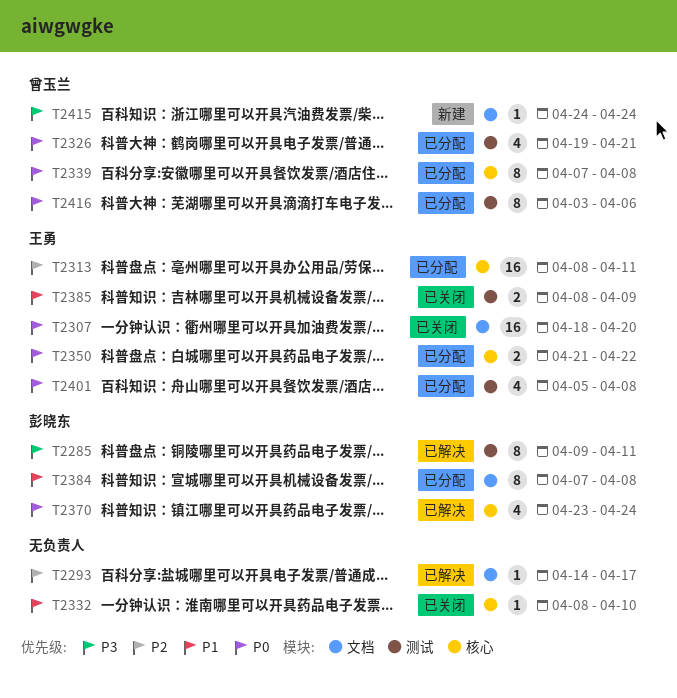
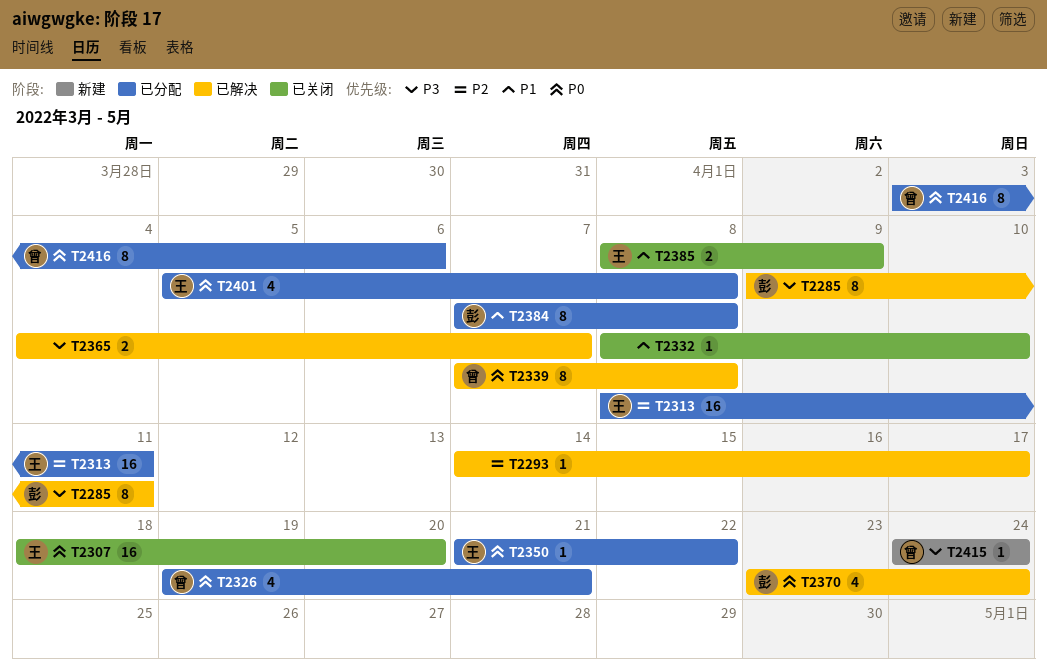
T2339, status: 已分配 -> 已解决
T2350, estimate: 2 -> 1
T2365: none -> present

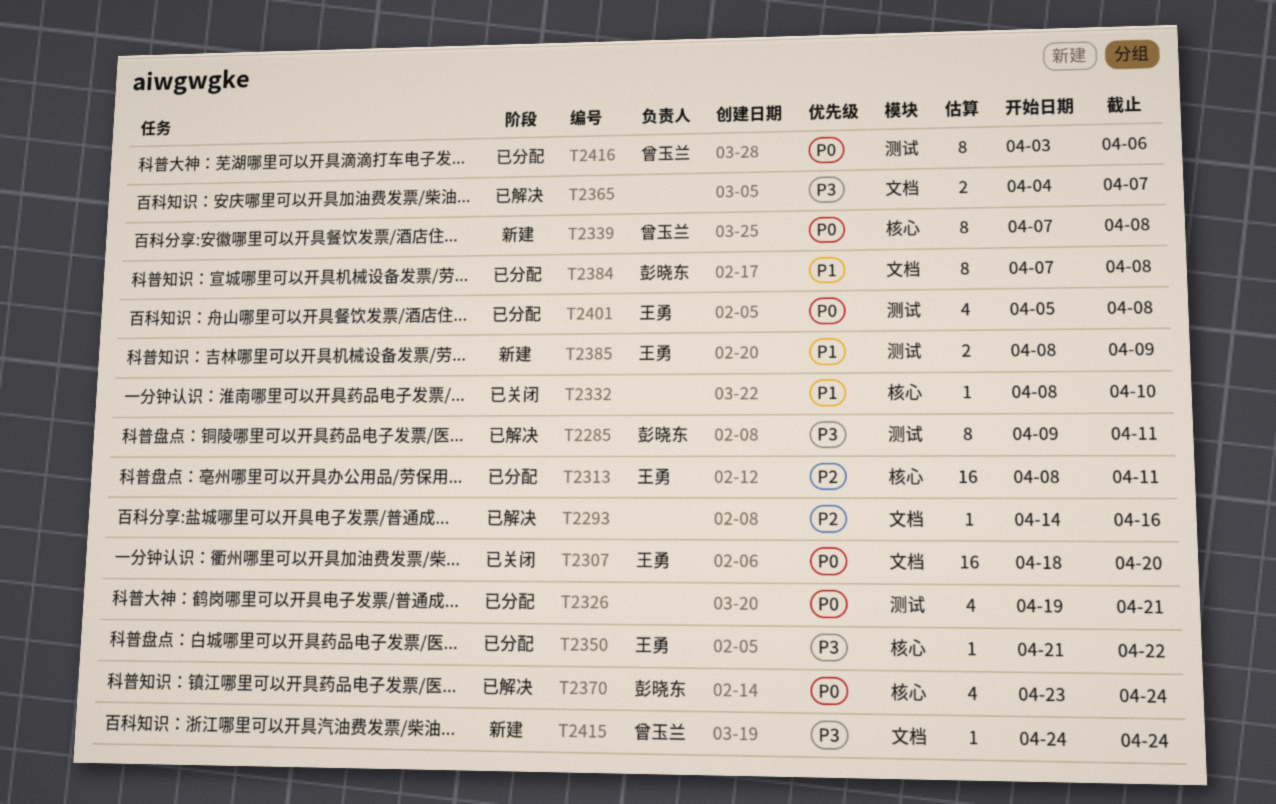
T2293, due: Apr 17 -> Apr 16
T2326, owner: 曾玉兰 -> none
T2339, status: 已解决 -> 新建
T2350, priority: P0 -> P3
T2385, status: 已关闭 -> 新建

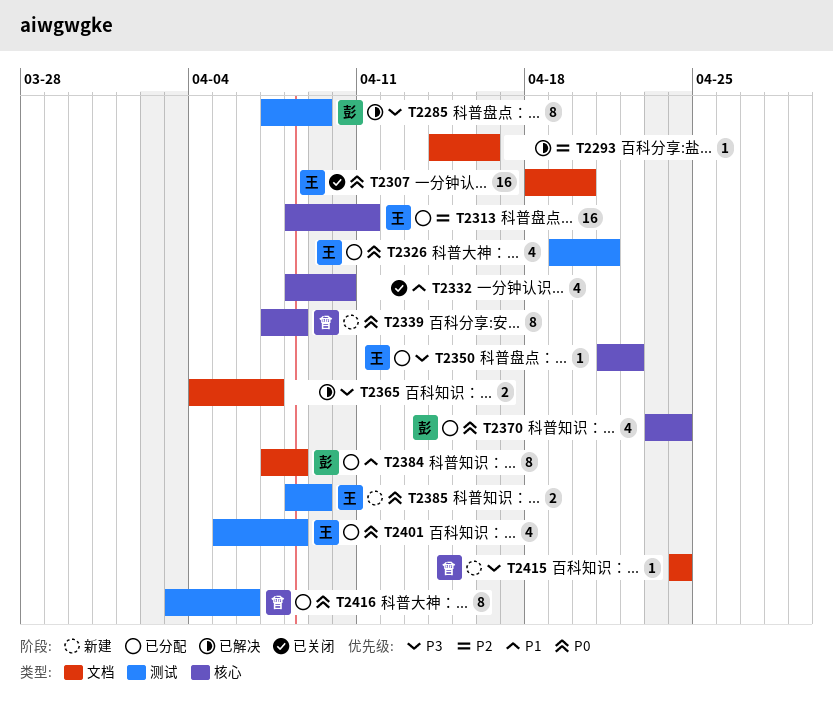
T2285, start: Apr 9 -> Apr 7
T2285, due: Apr 11 -> Apr 9
T2326, owner: none -> 王勇
T2332, estimate: 1 -> 4
T2370, status: 已解决 -> 已分配
T2385, priority: P1 -> P0

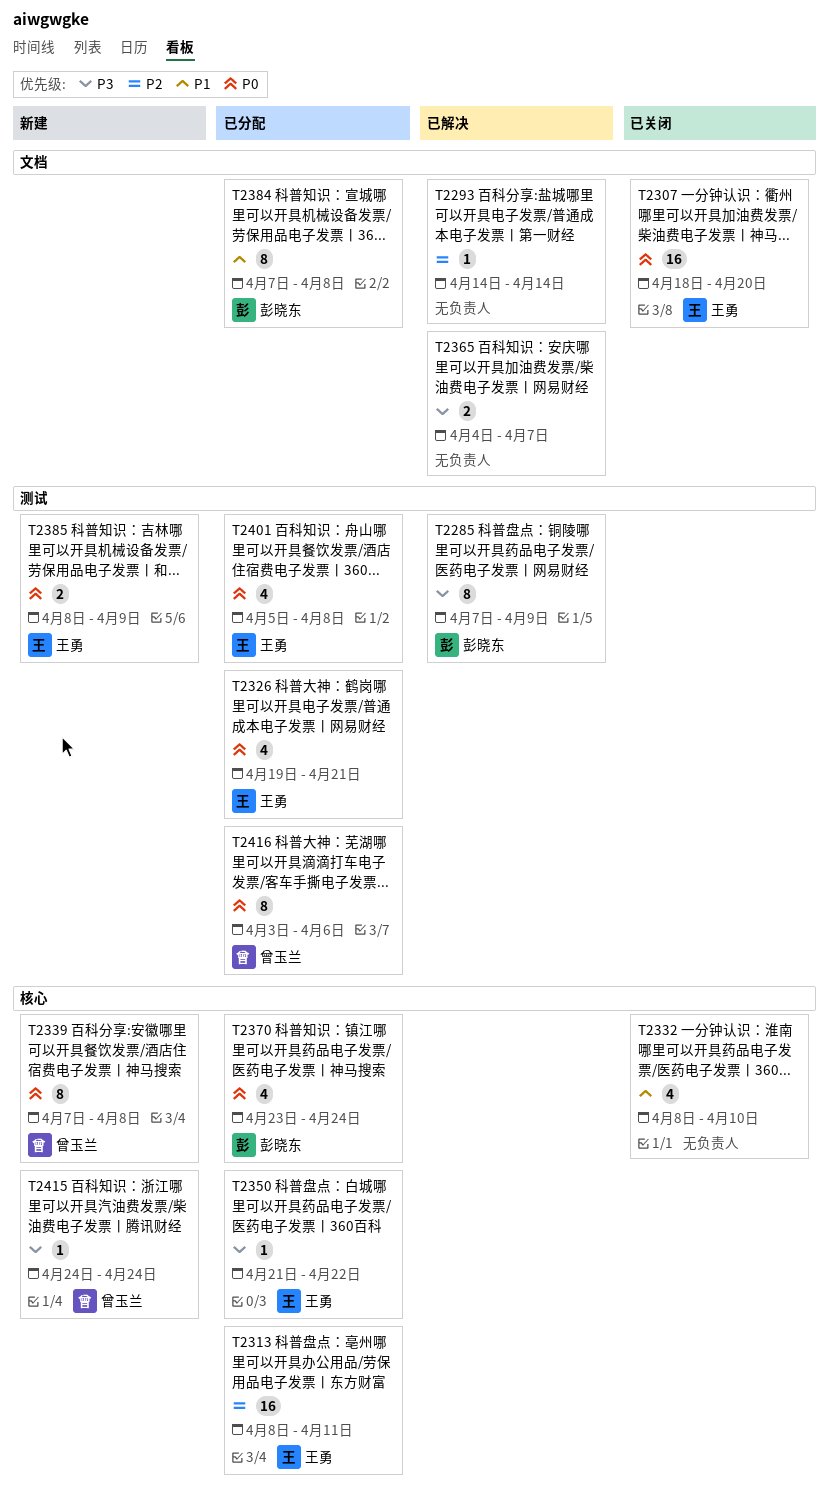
T2293, due: Apr 16 -> Apr 14
T2415, label: 文档 -> 核心

